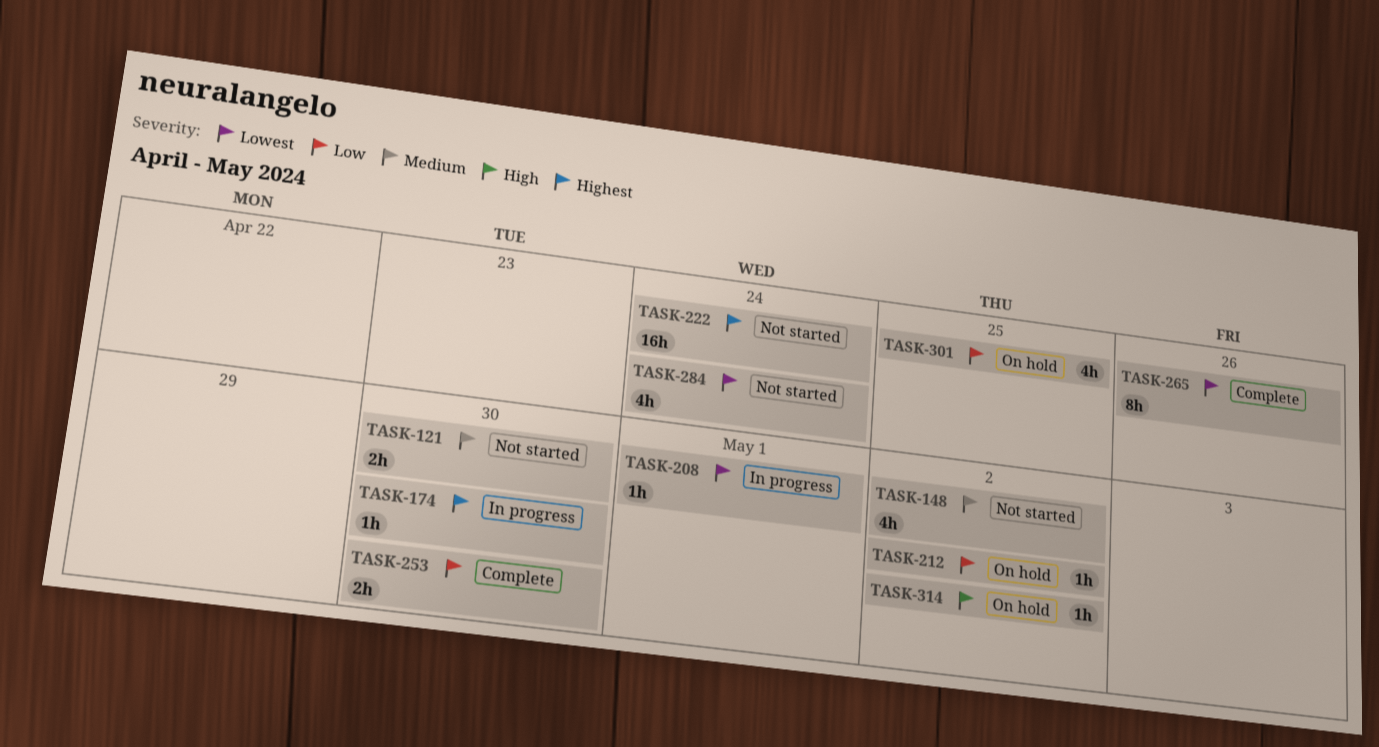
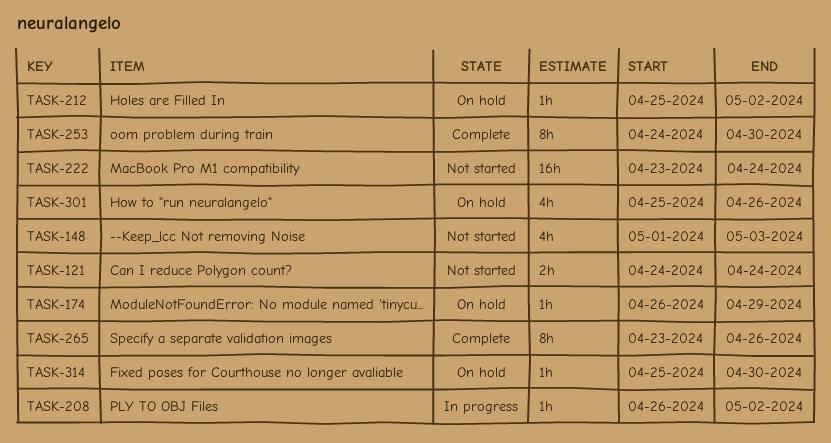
TASK-121, due: Apr 30 -> Apr 24
TASK-148, due: May 2 -> May 3
TASK-174, status: In progress -> On hold
TASK-174, due: Apr 30 -> Apr 29
TASK-208, due: May 1 -> May 2
TASK-253, estimate: 2h -> 8h
TASK-284: present -> none
TASK-301, due: Apr 25 -> Apr 26
TASK-314, due: May 2 -> Apr 30

